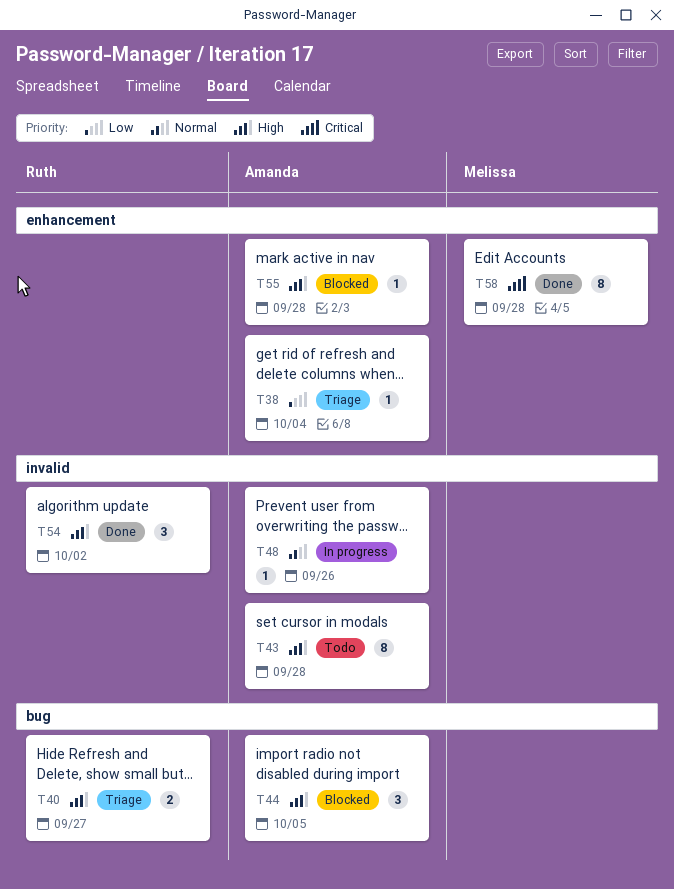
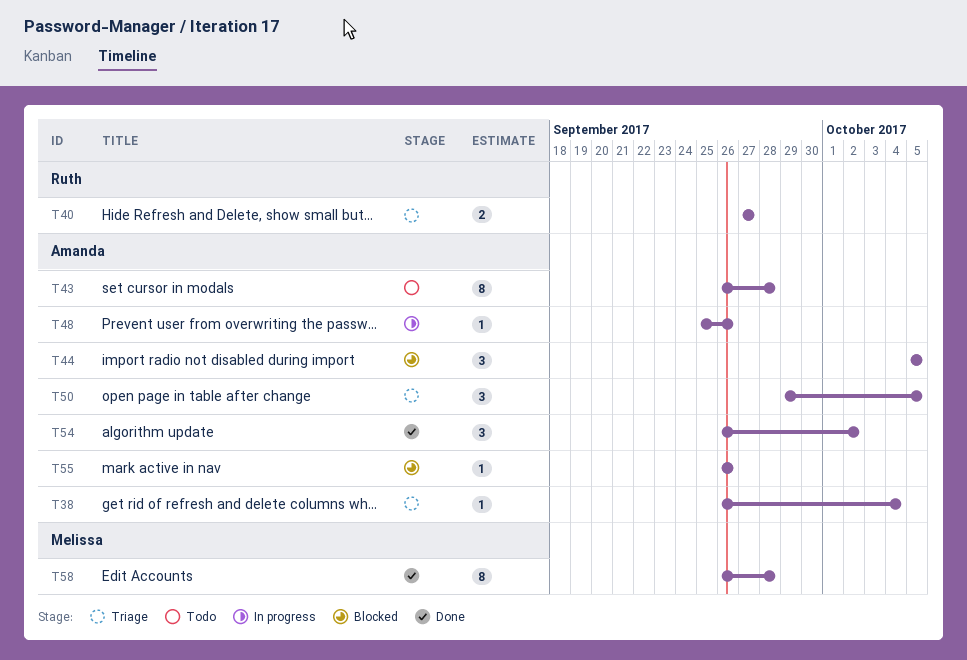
T50: none -> present
T54, owner: Ruth -> Amanda
T55, due: Sep 28 -> Sep 26

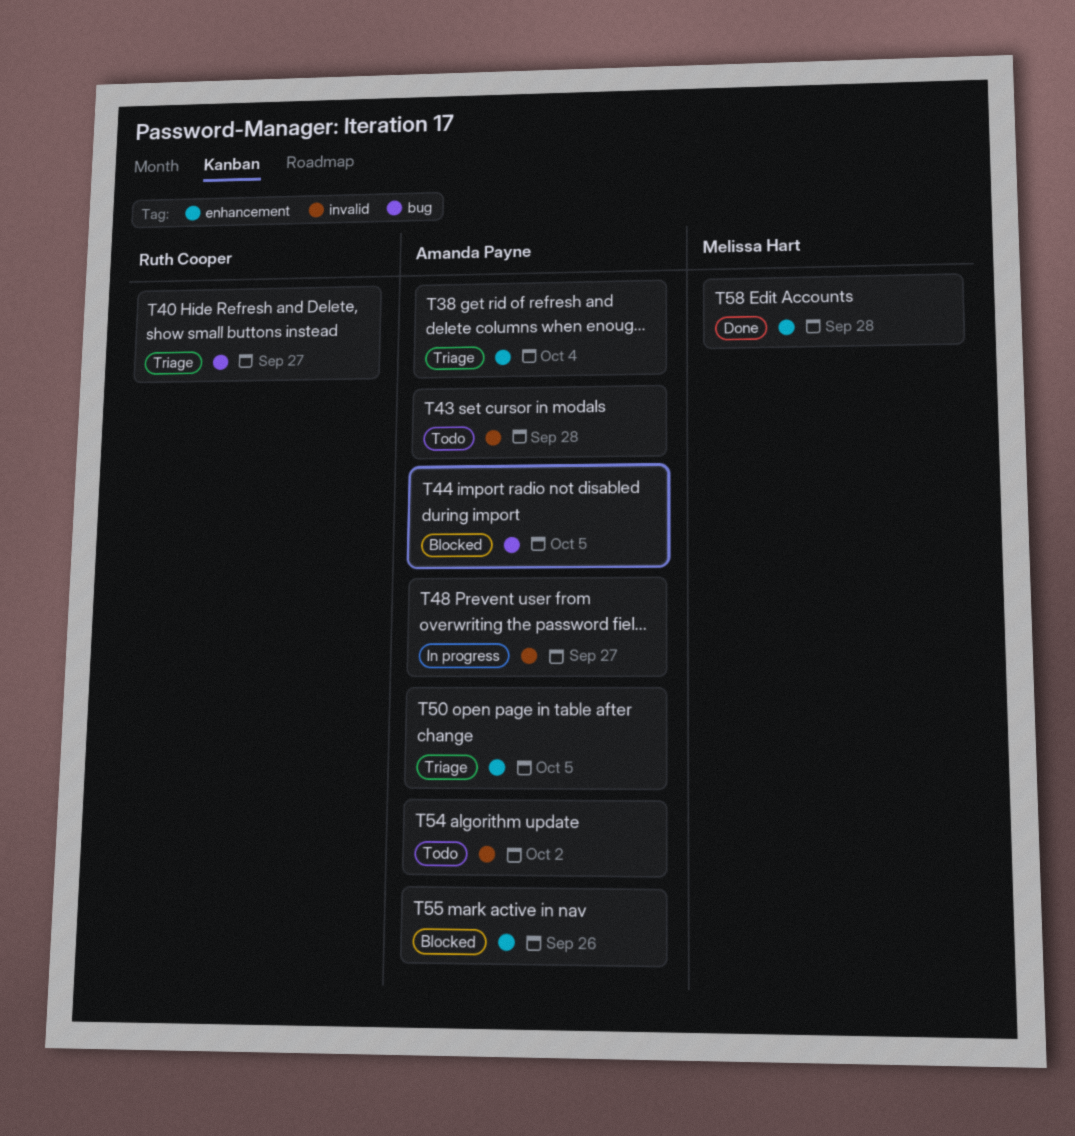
T48, due: Sep 26 -> Sep 27
T54, status: Done -> Todo

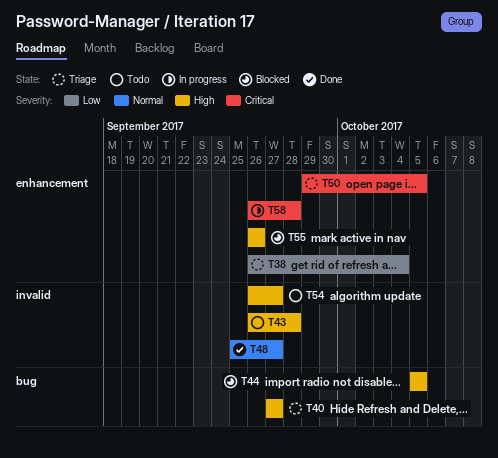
T48, status: In progress -> Done
T54, due: Oct 2 -> Sep 27
T58, status: Done -> In progress

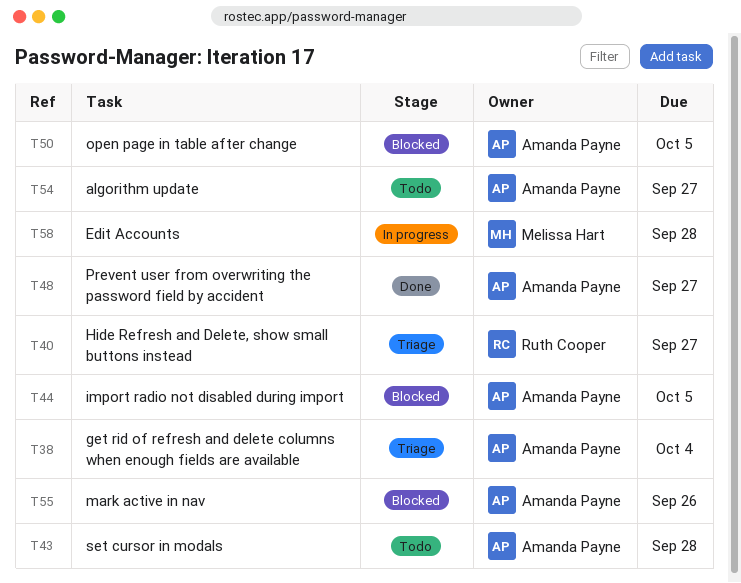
T50, status: Triage -> Blocked

